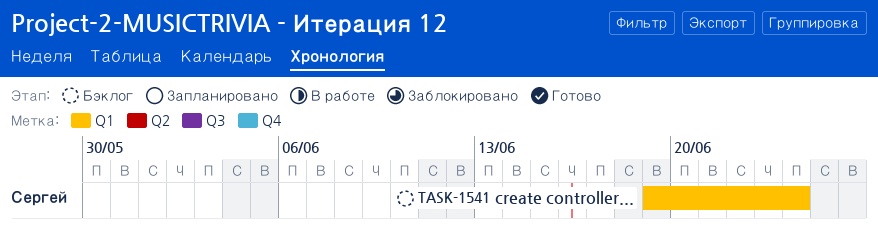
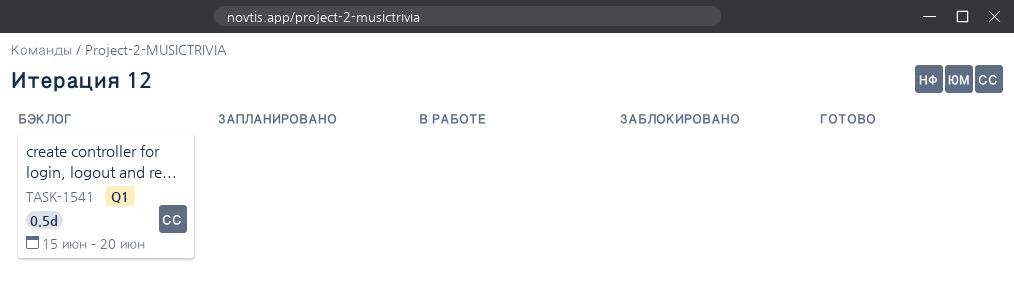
TASK-1541, start: Jun 19 -> Jun 15
TASK-1541, due: Jun 24 -> Jun 20

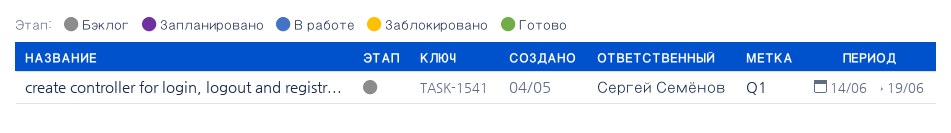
TASK-1541, start: Jun 15 -> Jun 14
TASK-1541, due: Jun 20 -> Jun 19

